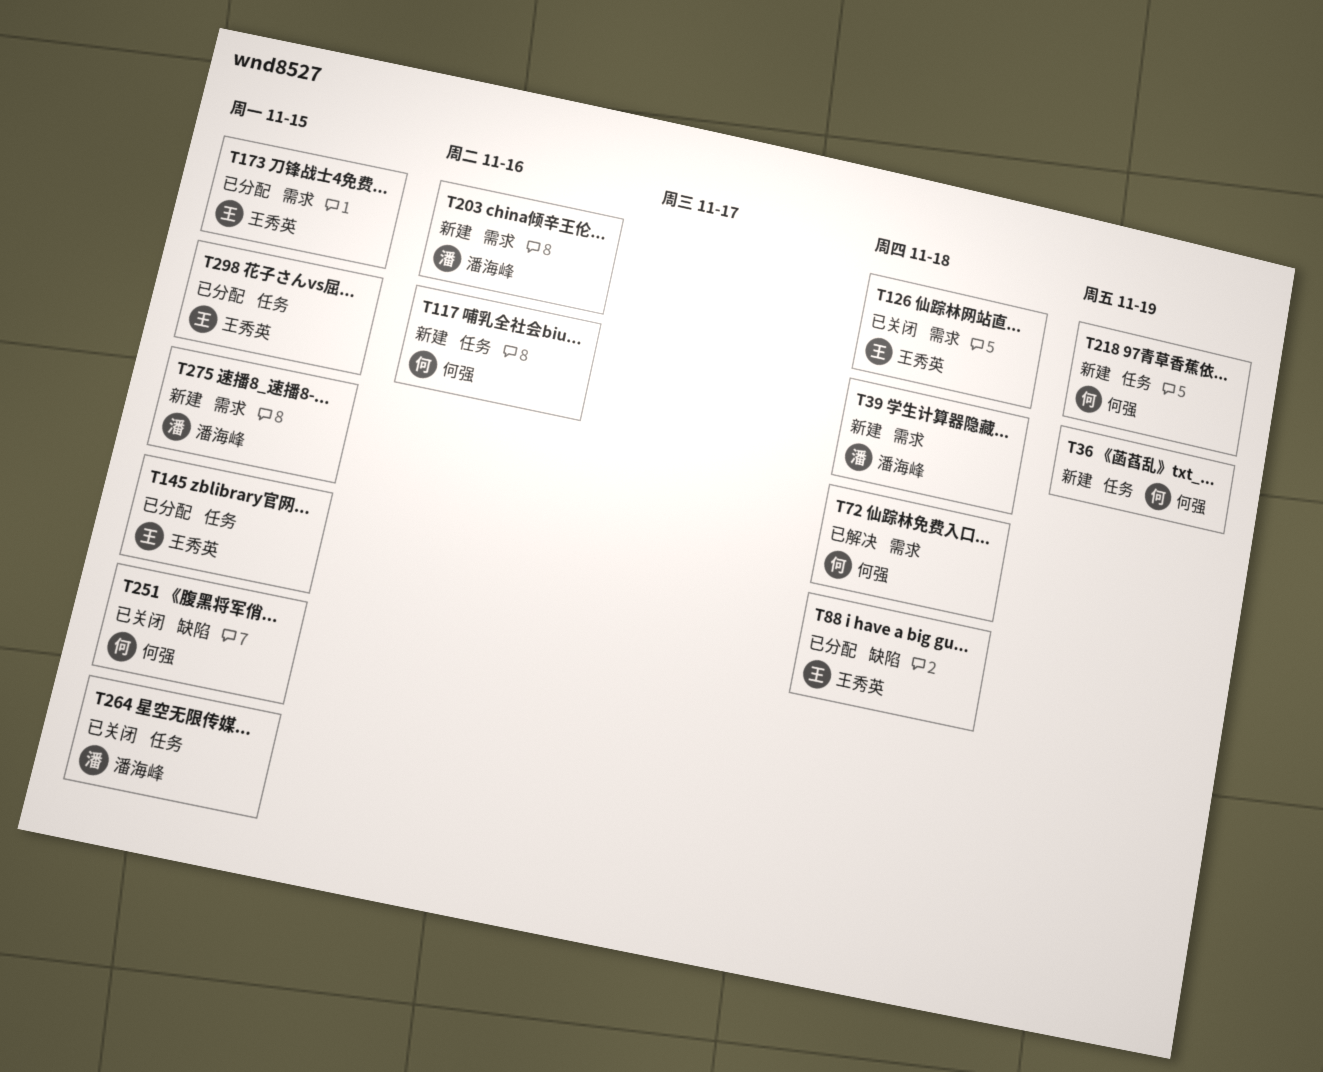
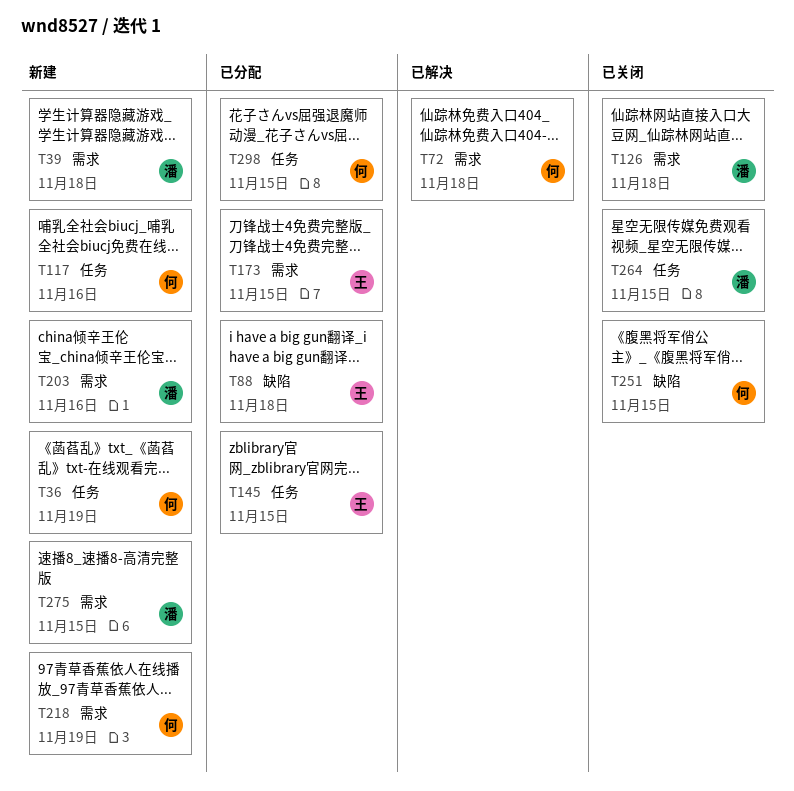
T126, owner: 王秀英 -> 潘海峰
T218, label: 任务 -> 需求
T298, owner: 王秀英 -> 何强

